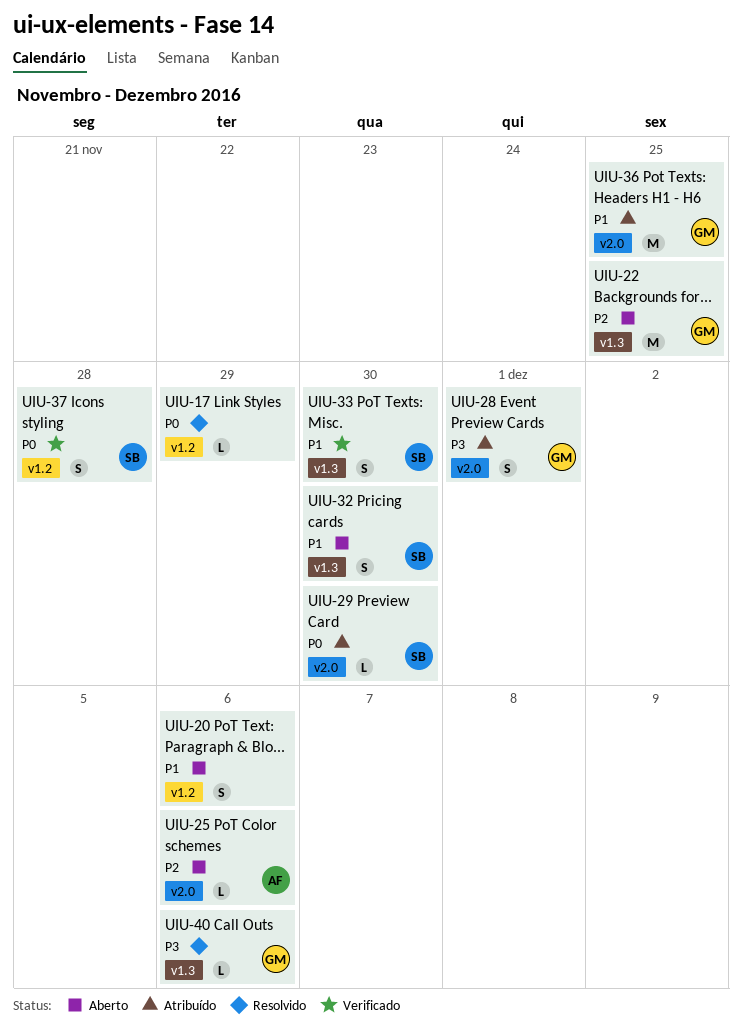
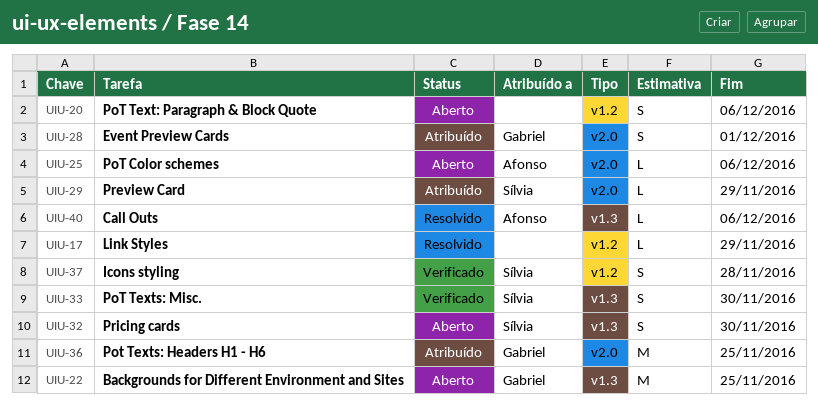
UIU-29, due: Nov 30 -> Nov 29
UIU-40, owner: Gabriel -> Afonso

